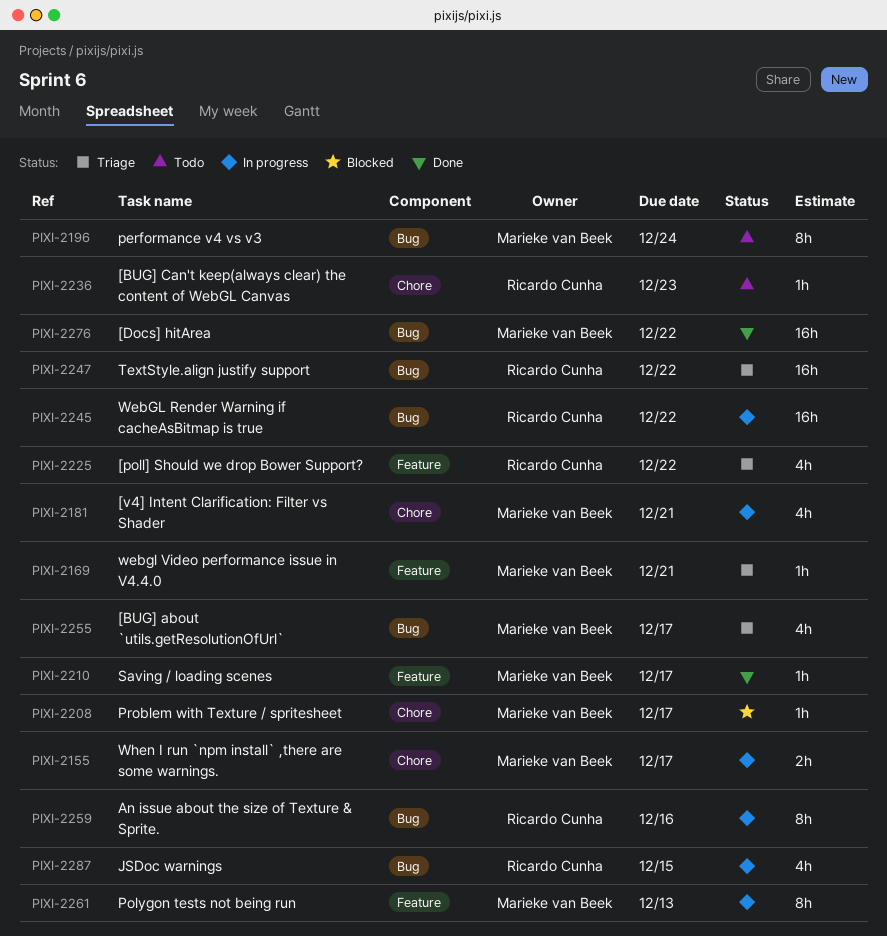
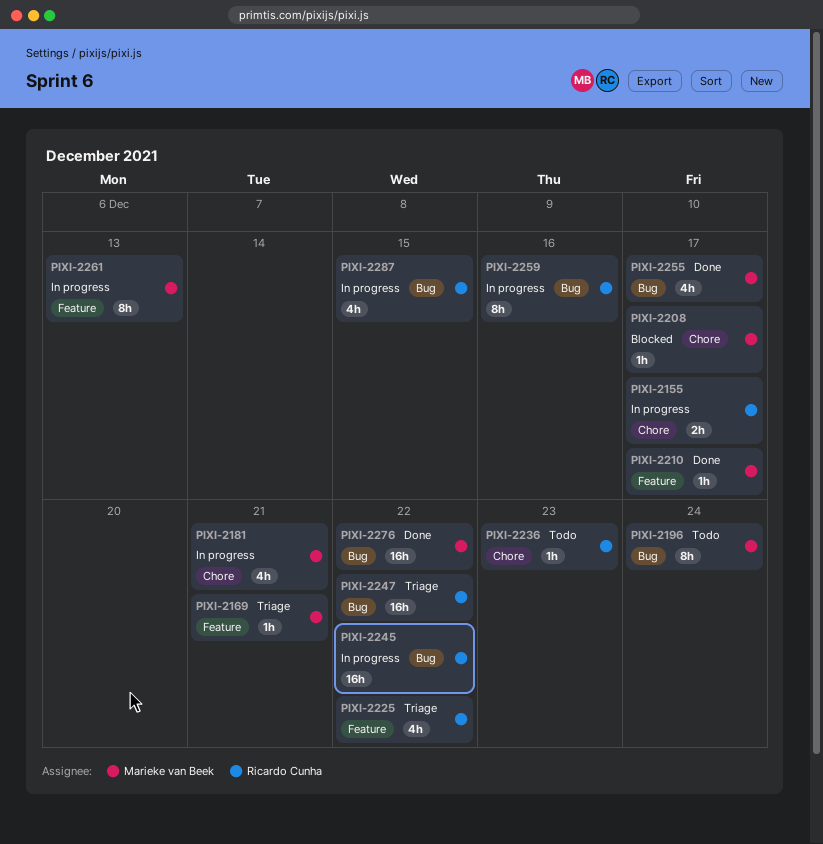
PIXI-2155, owner: Marieke van Beek -> Ricardo Cunha
PIXI-2255, status: Triage -> Done

